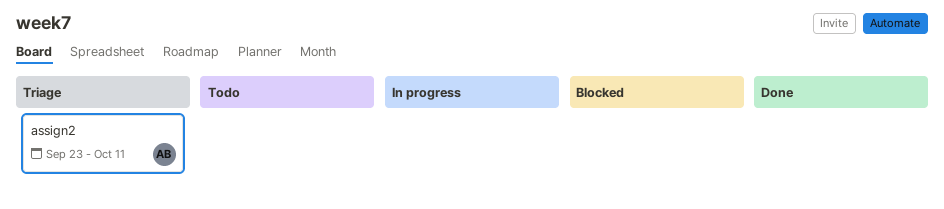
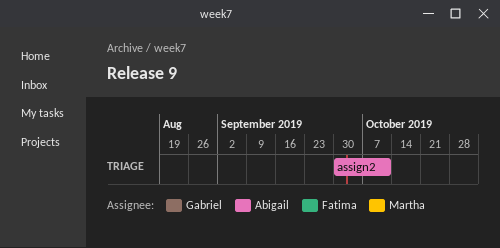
assign2, start: Sep 23 -> Sep 30

